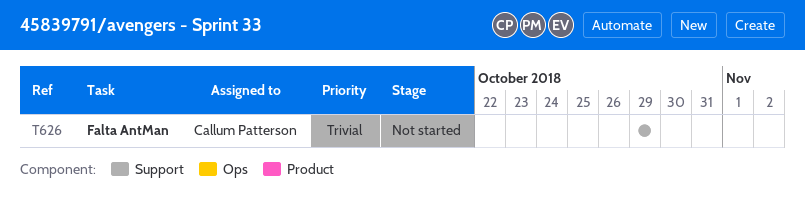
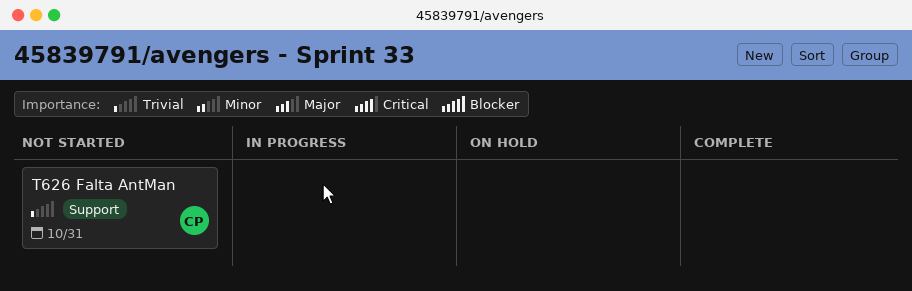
T626, due: Oct 29 -> Oct 31

